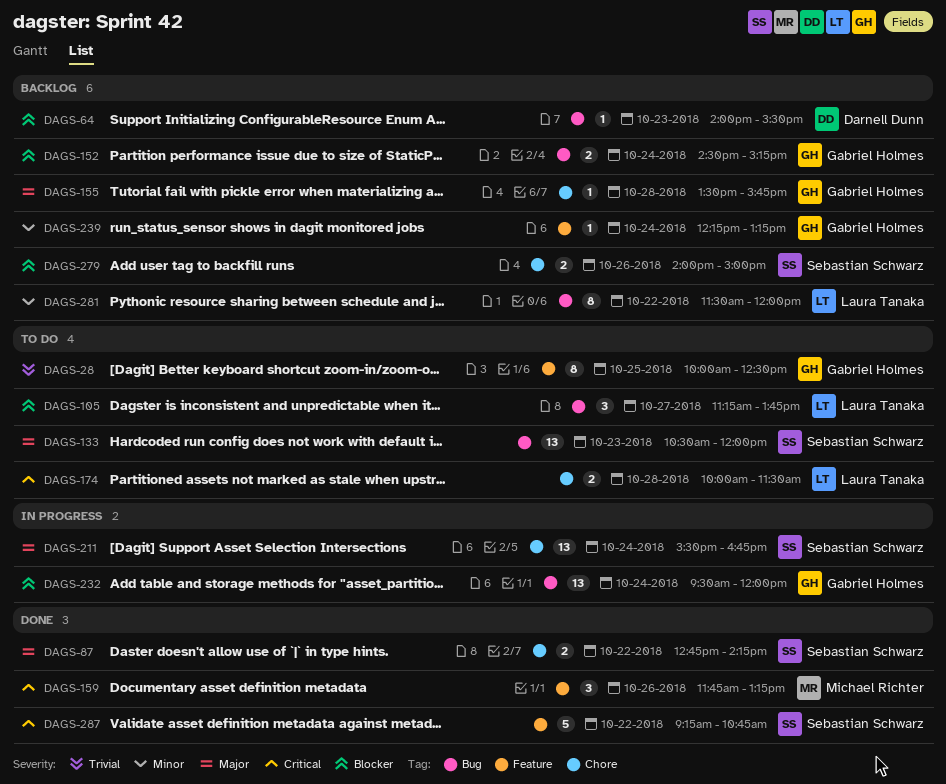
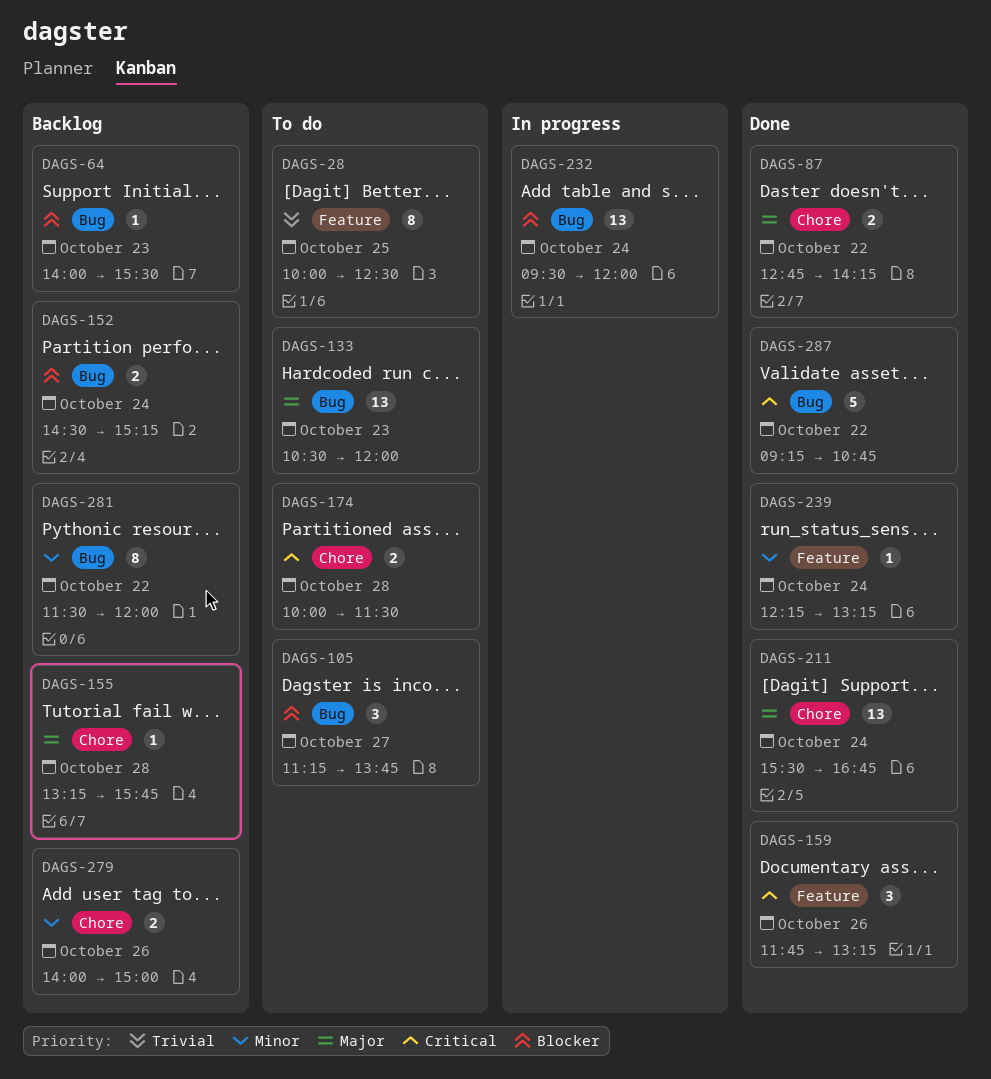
DAGS-155, begins: 13:30 -> 13:15
DAGS-211, status: In progress -> Done
DAGS-239, status: Backlog -> Done
DAGS-279, priority: Blocker -> Minor
DAGS-287, label: Feature -> Bug

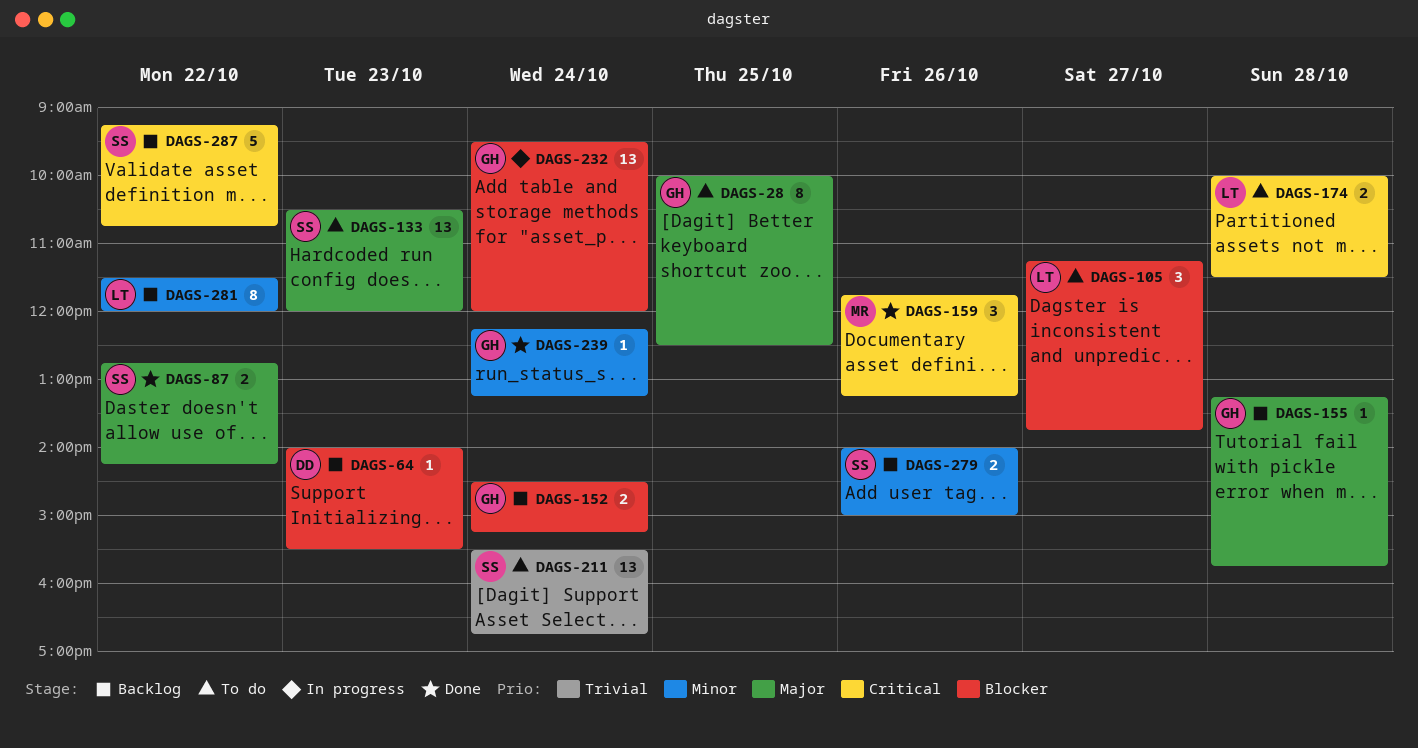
DAGS-28, priority: Trivial -> Major
DAGS-211, status: Done -> To do
DAGS-211, priority: Major -> Trivial
DAGS-287, status: Done -> Backlog

